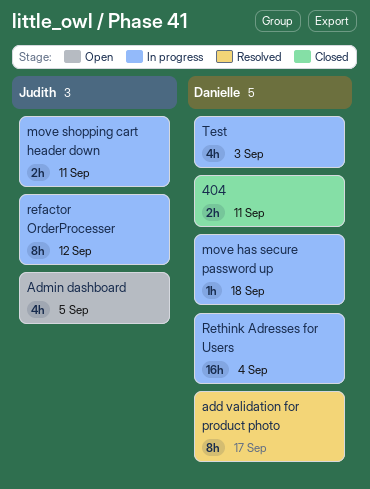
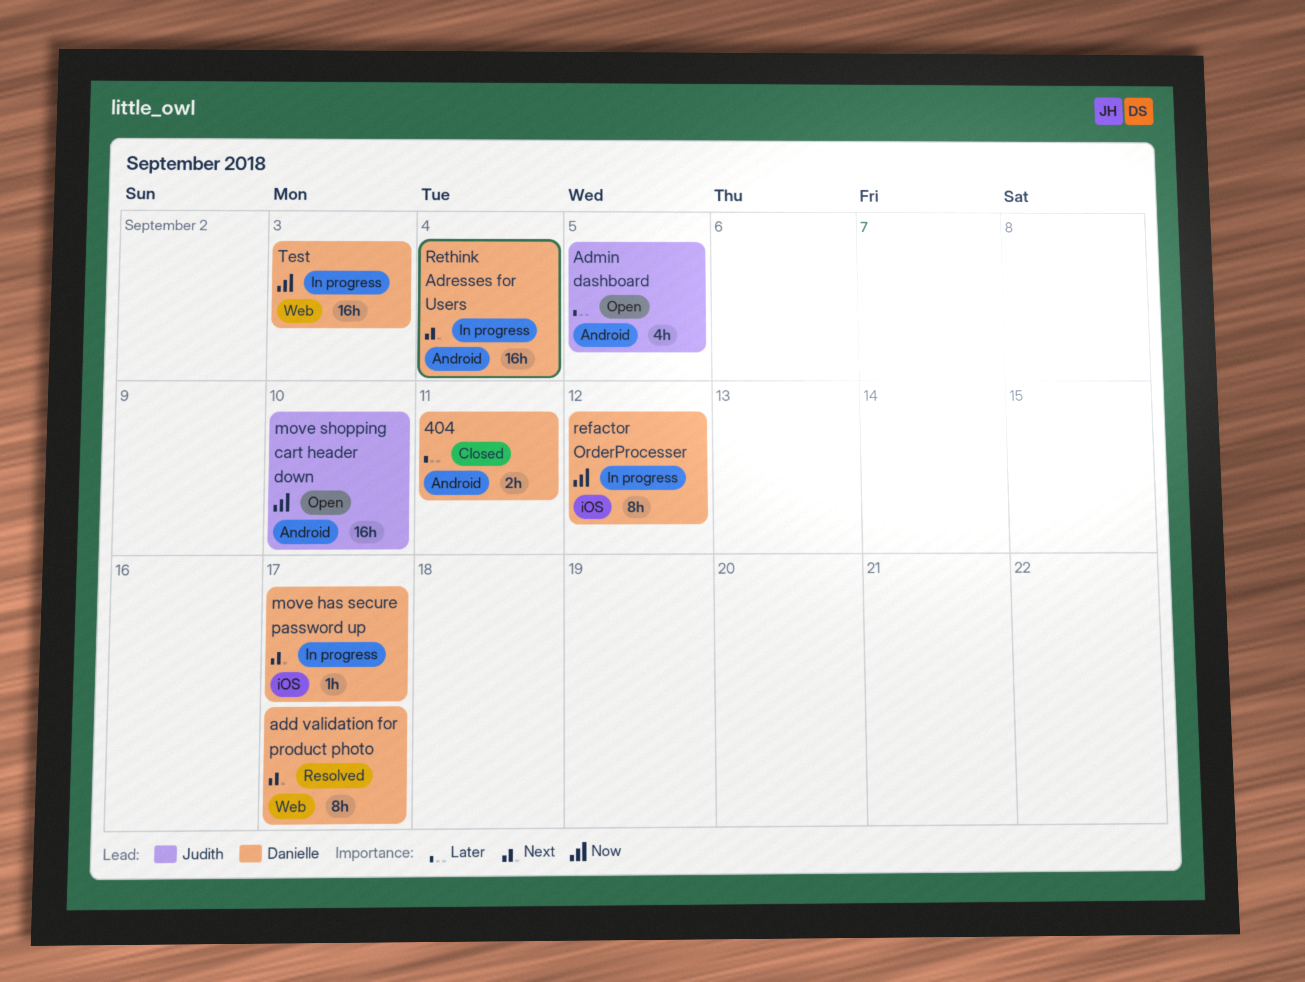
move has secure password up, due: Sep 18 -> Sep 17
move shopping cart header down, status: In progress -> Open
move shopping cart header down, estimate: 2h -> 16h
move shopping cart header down, due: Sep 11 -> Sep 10
refactor OrderProcesser, owner: Judith -> Danielle
Test, estimate: 4h -> 16h

